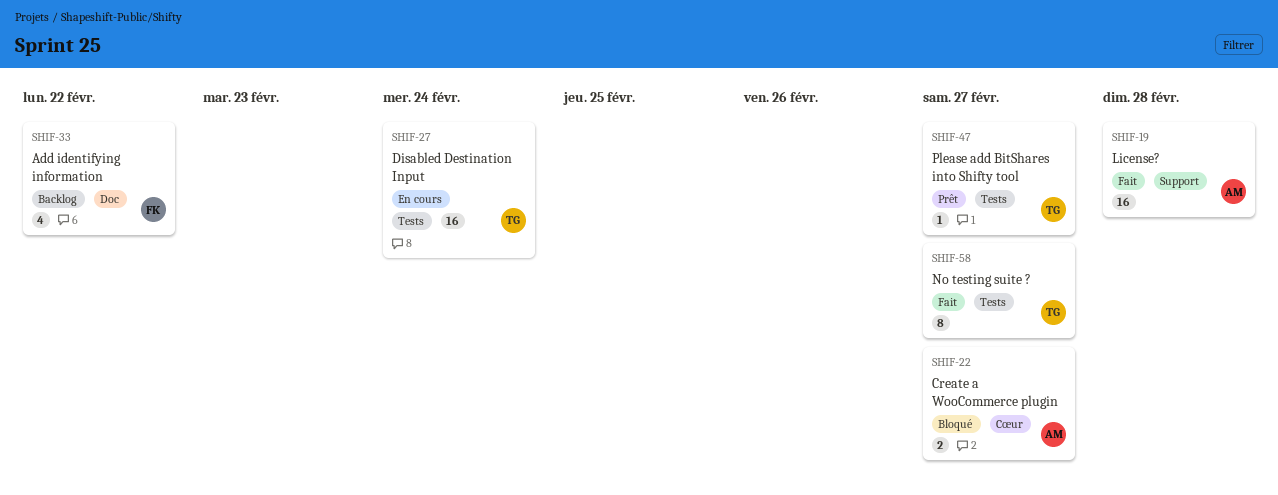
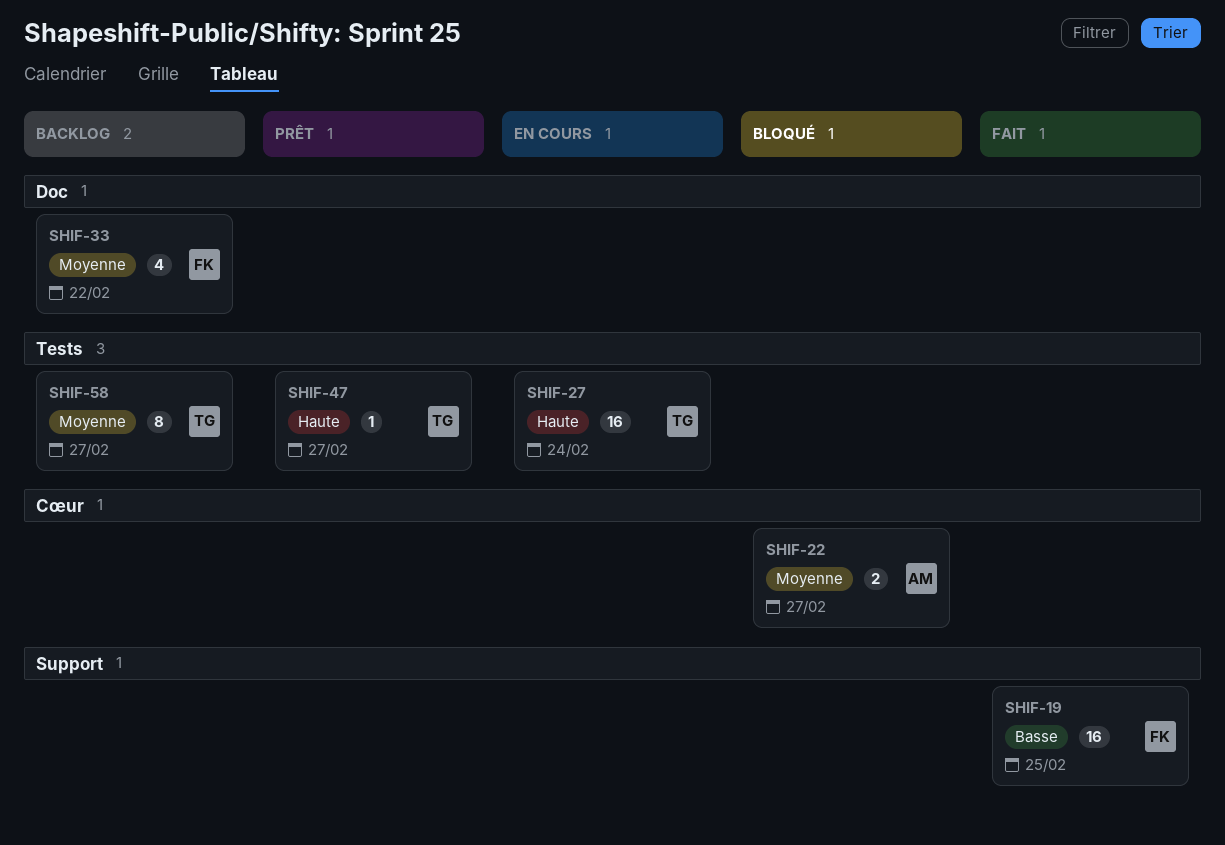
SHIF-19, owner: AM -> FK
SHIF-19, due: Feb 28 -> Feb 25
SHIF-58, status: Fait -> Backlog

